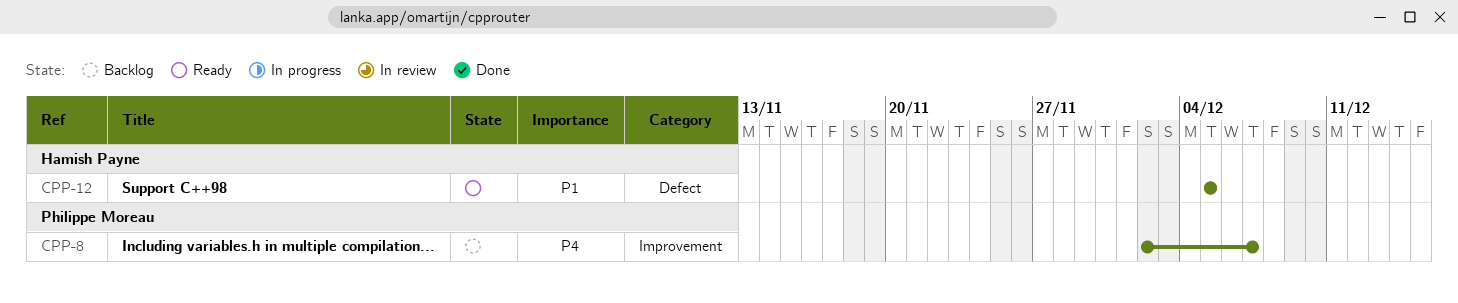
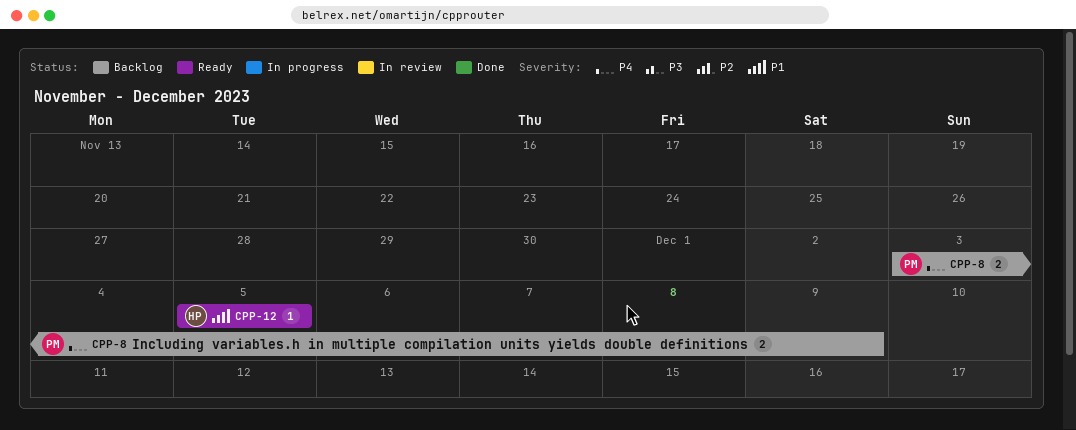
CPP-8, start: Dec 2 -> Dec 3
CPP-8, due: Dec 7 -> Dec 9

